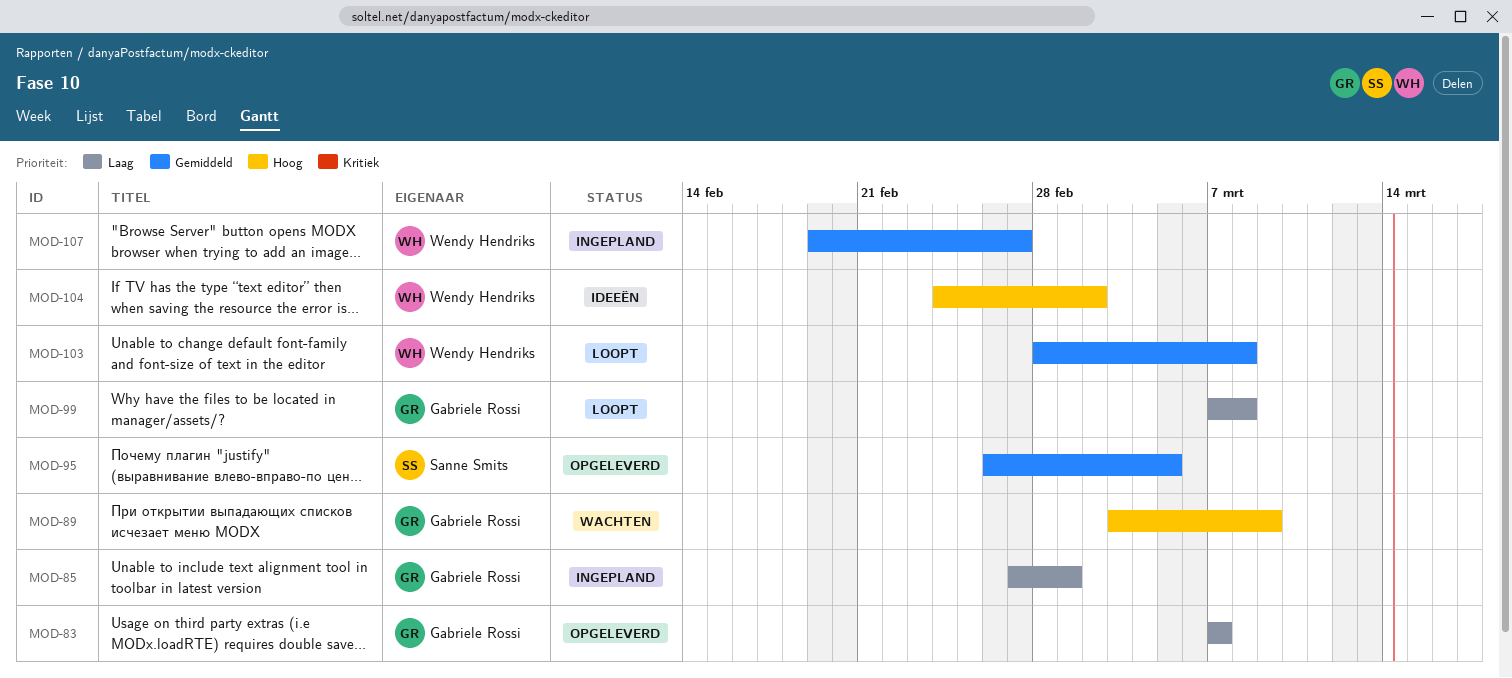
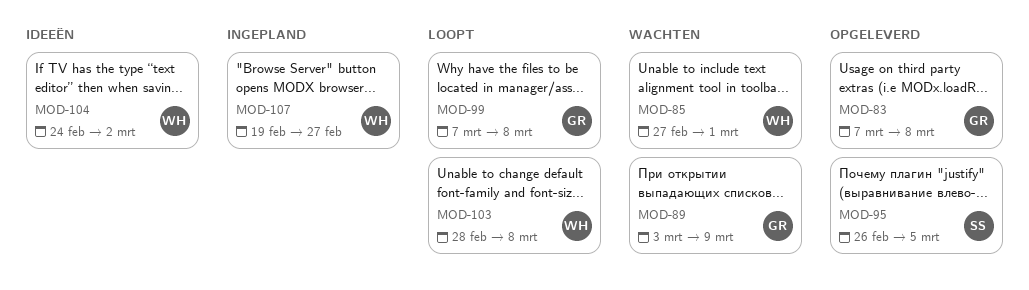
MOD-83, due: Mar 7 -> Mar 8
MOD-85, status: Ingepland -> Wachten
MOD-85, owner: Gabriele Rossi -> Wendy Hendriks

